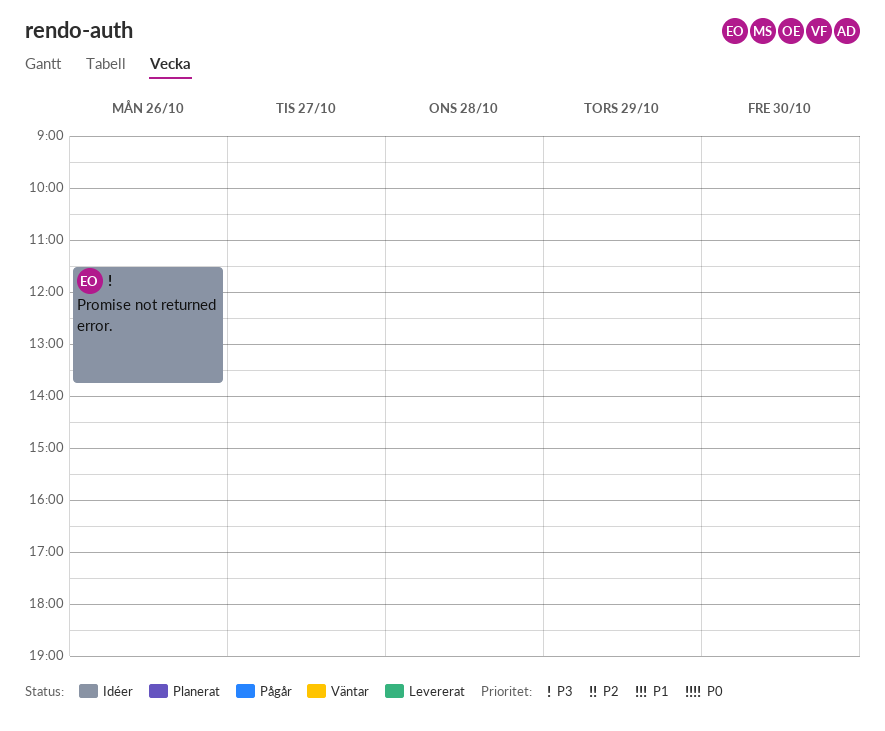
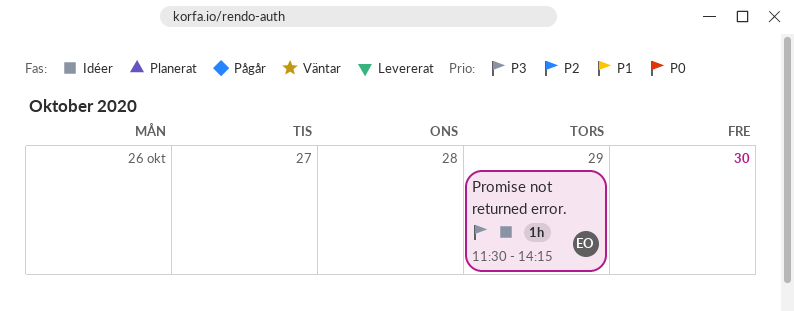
Promise not returned error., day: Oct 26 -> Oct 29
Promise not returned error., ends: 13:45 -> 14:15

